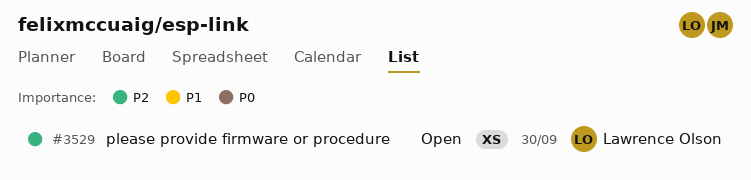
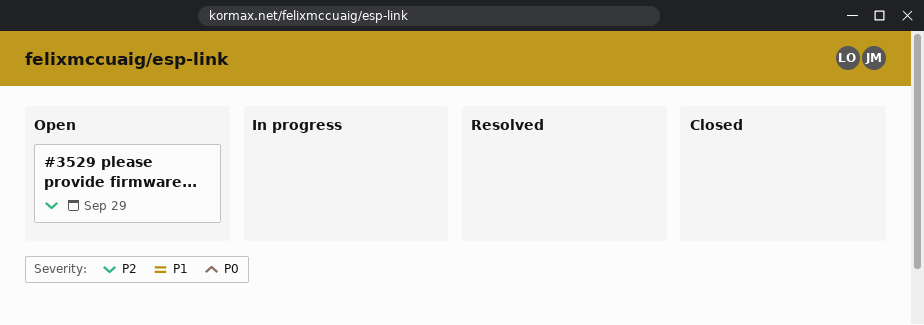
#3529, due: Sep 30 -> Sep 29

